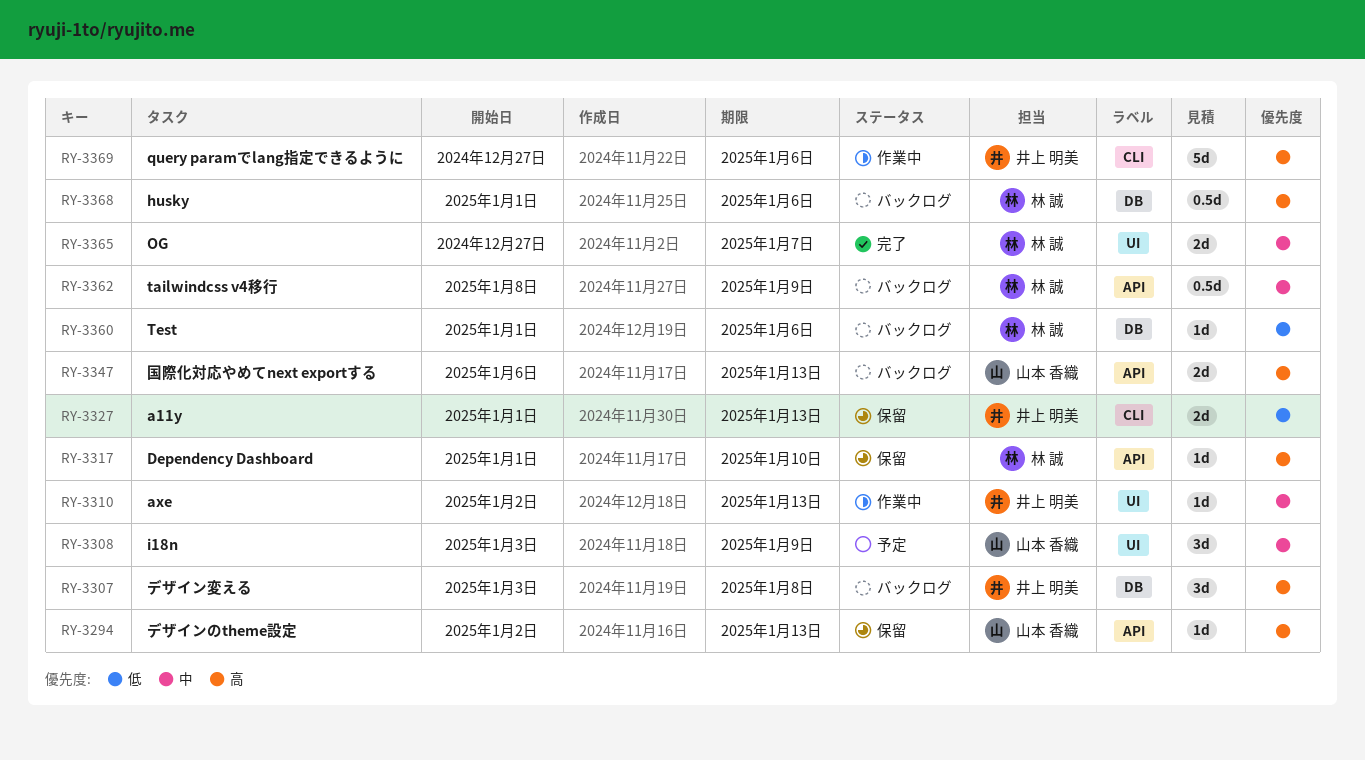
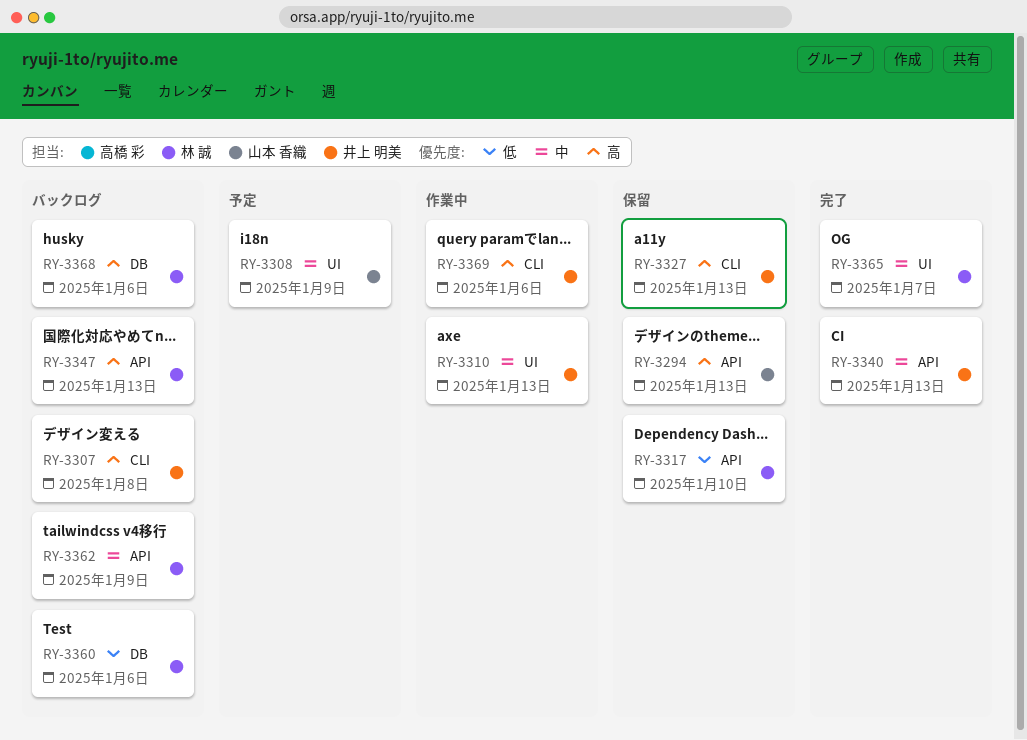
RY-3307, label: DB -> CLI
RY-3317, priority: 高 -> 低
RY-3327, priority: 低 -> 高
RY-3340: none -> present
RY-3347, owner: 山本 香織 -> 林 誠

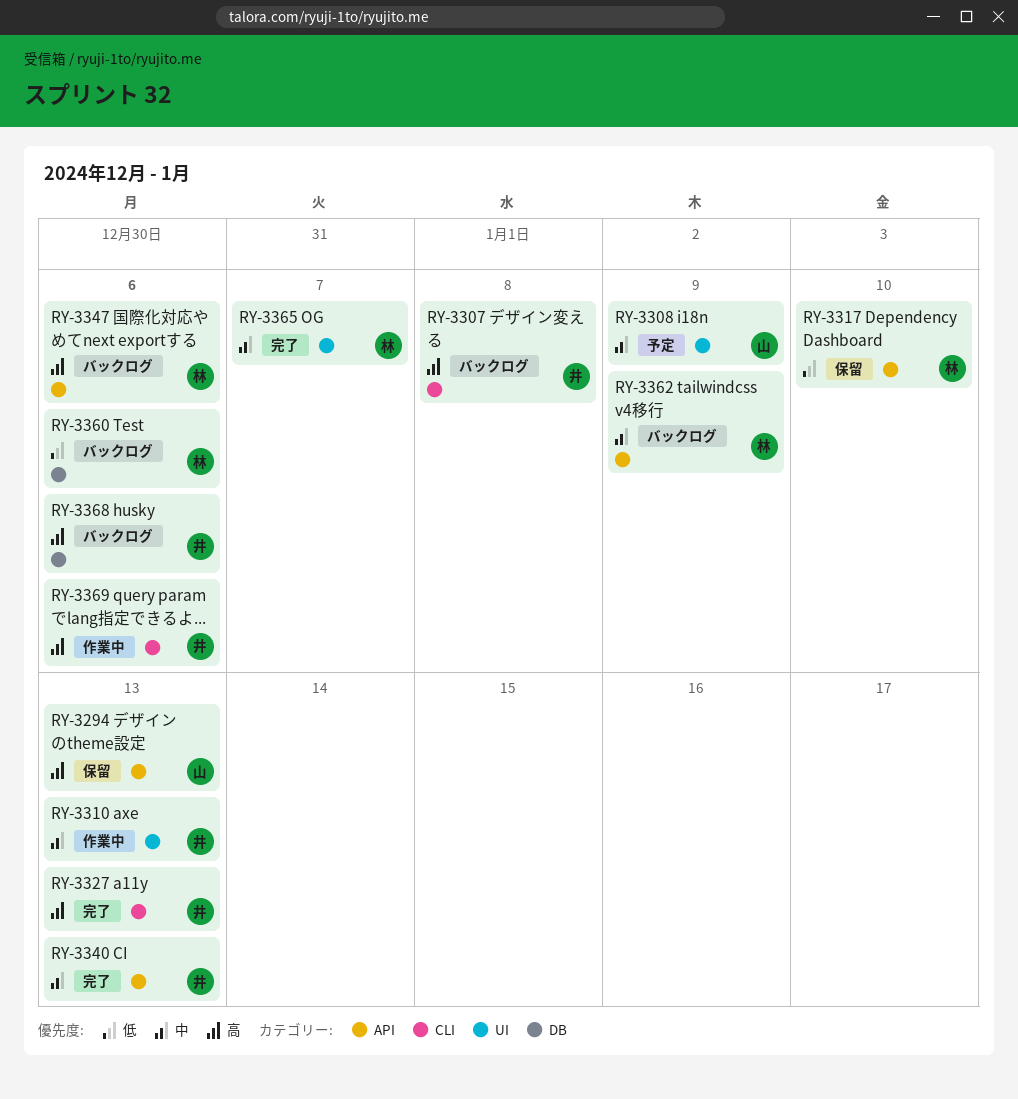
RY-3327, status: 保留 -> 完了
RY-3347, due: Jan 13 -> Jan 6
RY-3368, owner: 林 誠 -> 井上 明美

